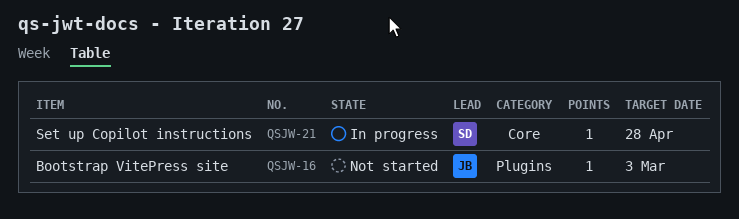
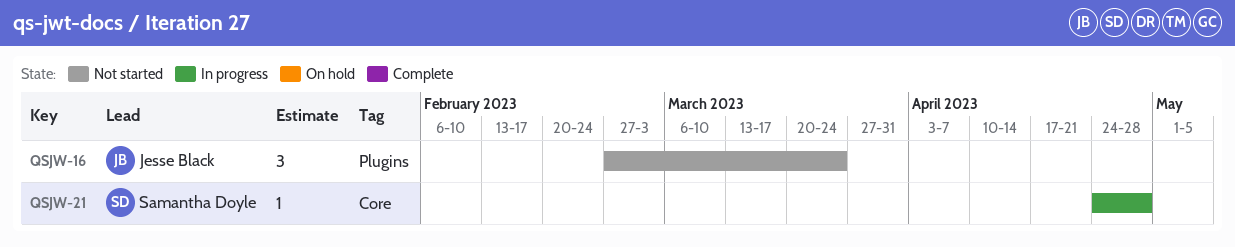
QSJW-16, estimate: 1 -> 3
QSJW-16, due: Mar 3 -> Mar 24

